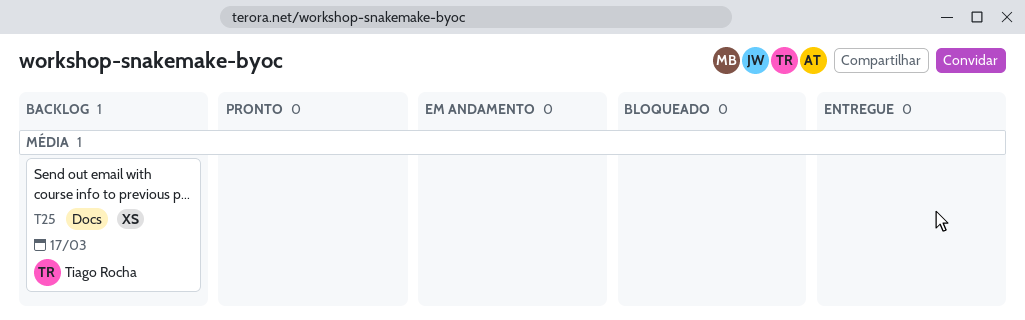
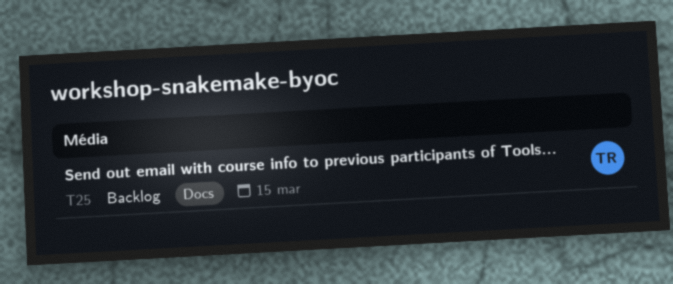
T25, due: Mar 17 -> Mar 15

